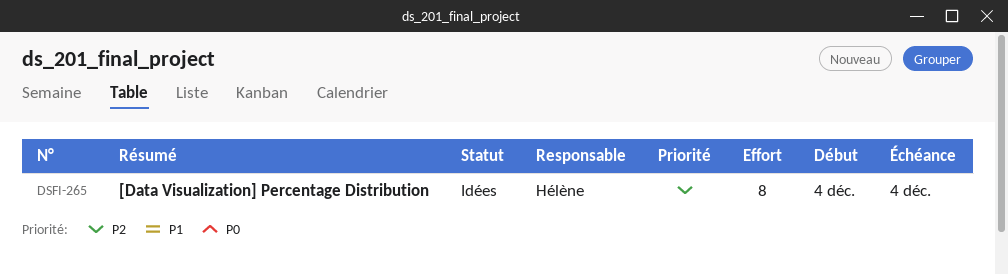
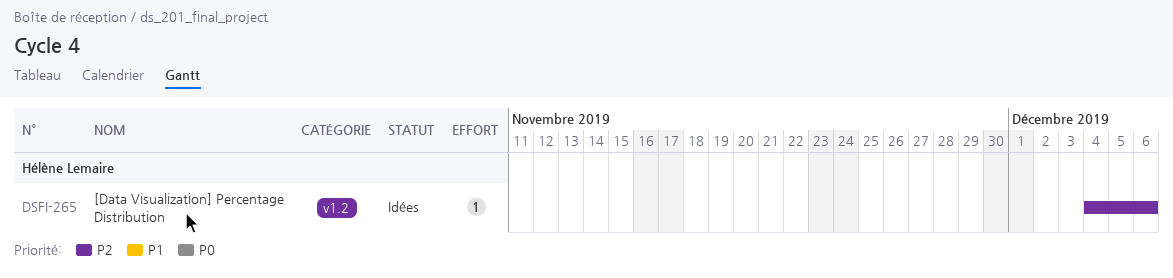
DSFI-265, estimate: 8 -> 1
DSFI-265, due: Dec 4 -> Dec 6

